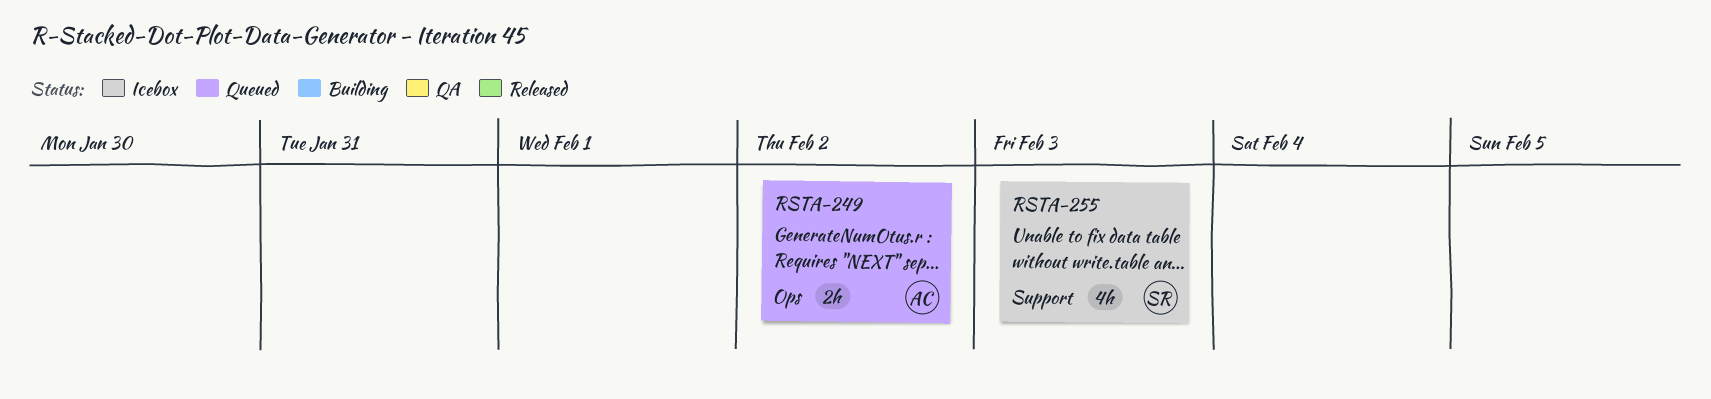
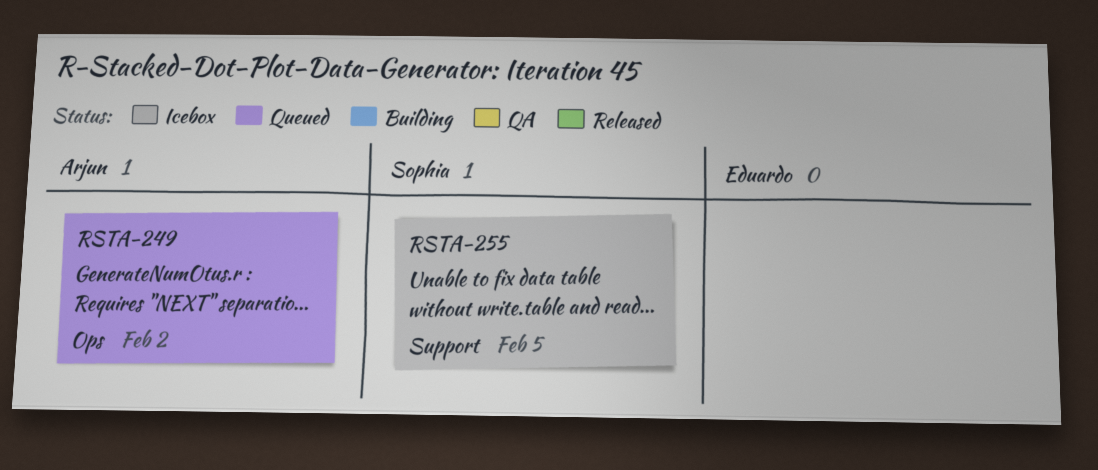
RSTA-255, due: Feb 3 -> Feb 5

